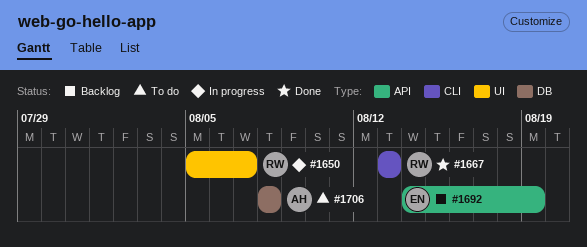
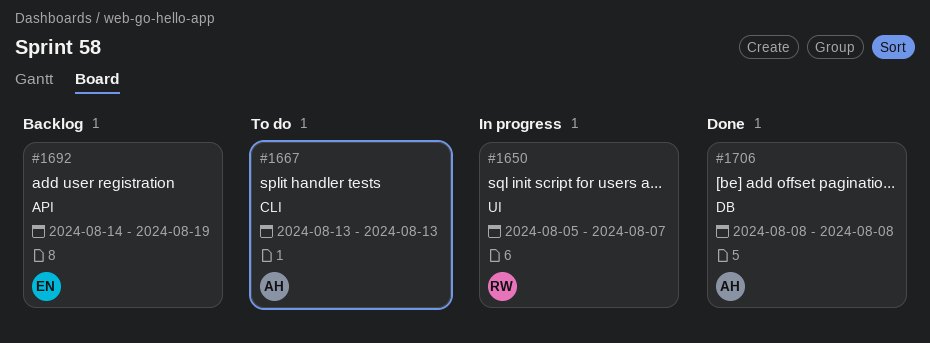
#1667, status: Done -> To do
#1667, owner: RW -> AH
#1706, status: To do -> Done

